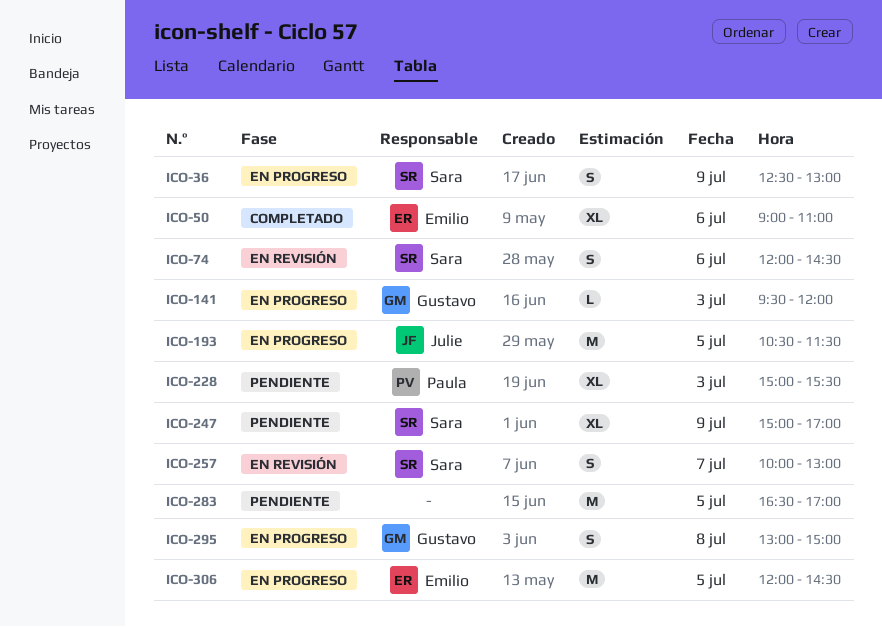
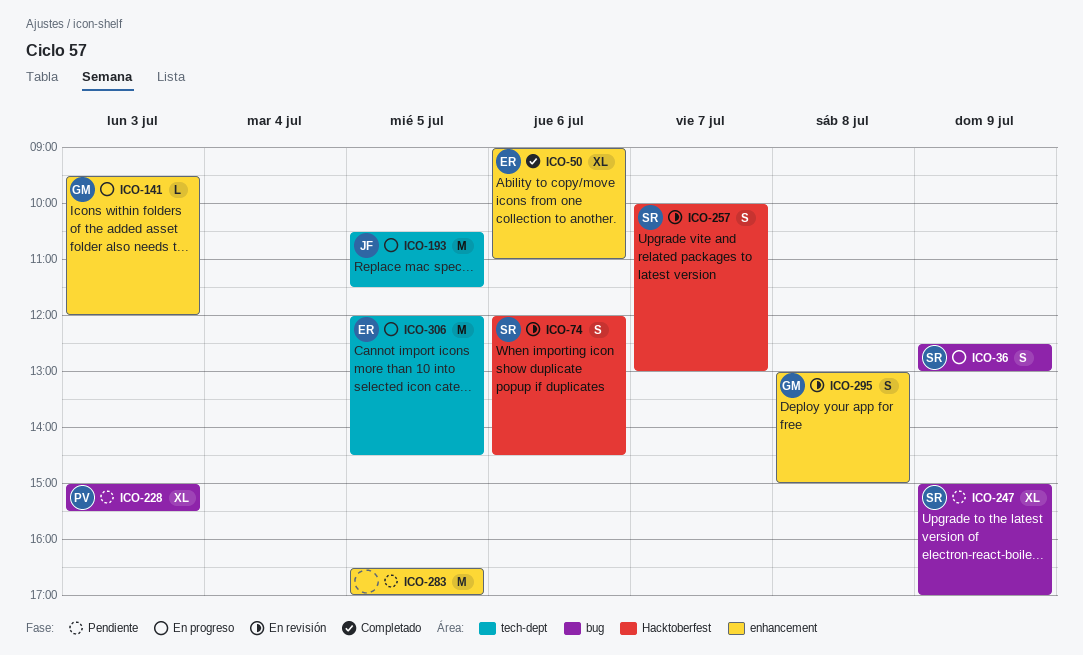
ICO-295, status: En progreso -> En revisión

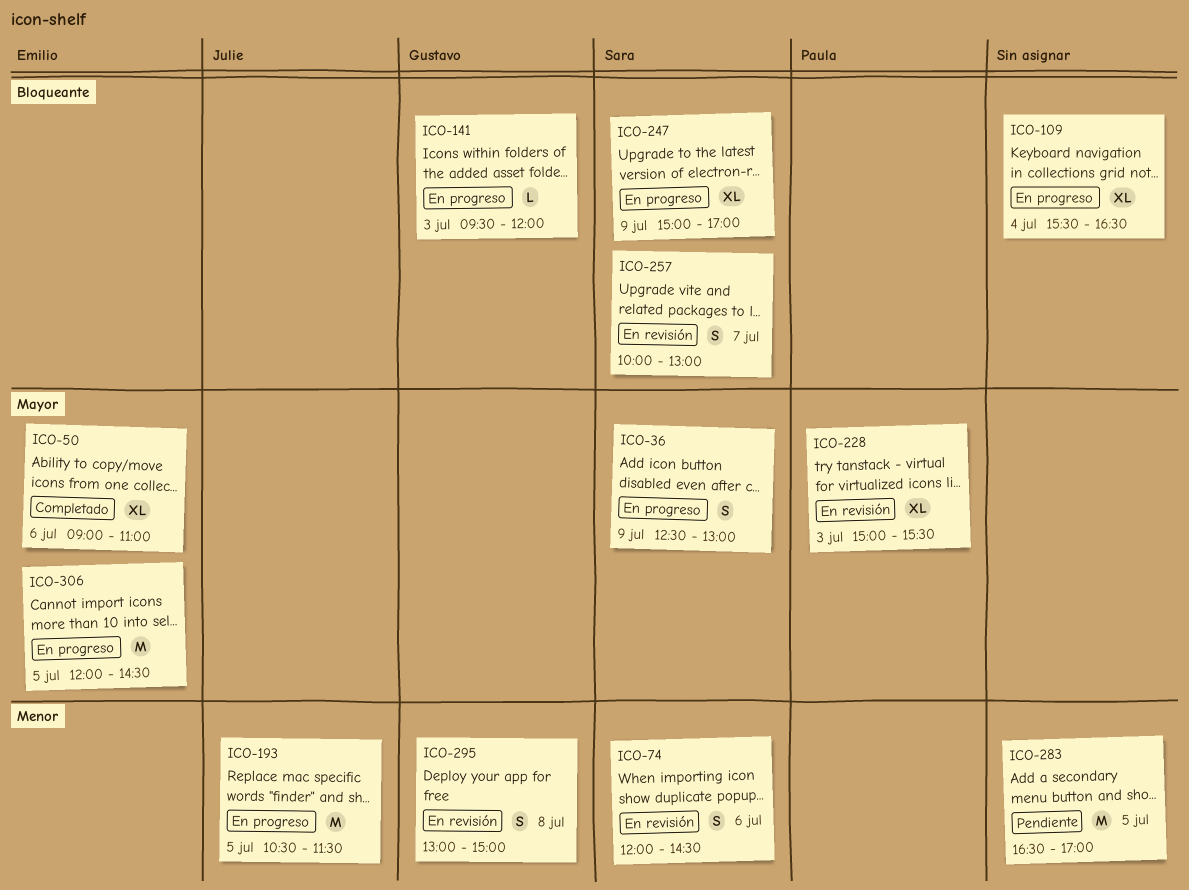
ICO-109: none -> present
ICO-228, status: Pendiente -> En revisión
ICO-247, status: Pendiente -> En progreso

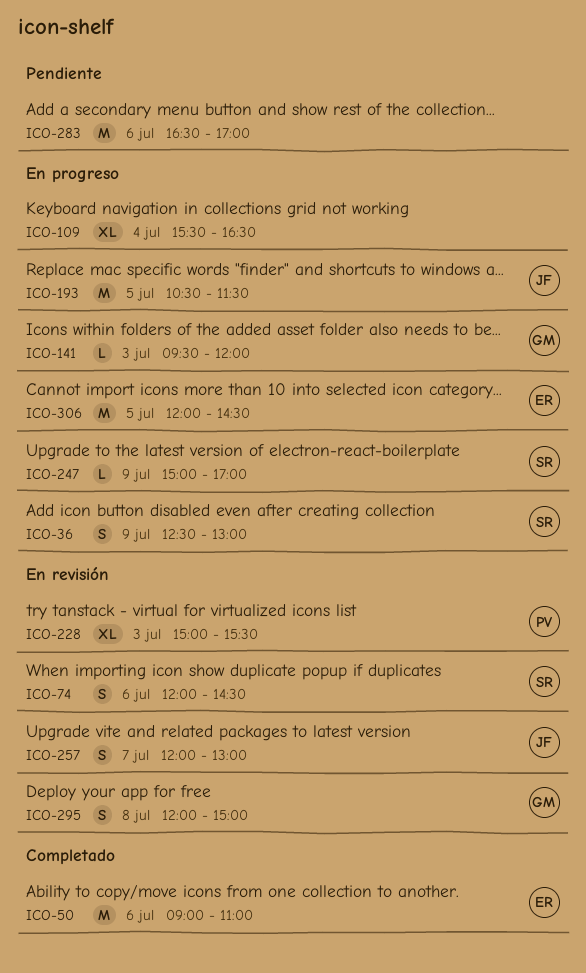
ICO-50, estimate: XL -> M
ICO-247, estimate: XL -> L
ICO-257, owner: Sara -> Julie
ICO-257, begins: 10:00 -> 12:00
ICO-283, day: Jul 5 -> Jul 6
ICO-295, begins: 13:00 -> 12:00

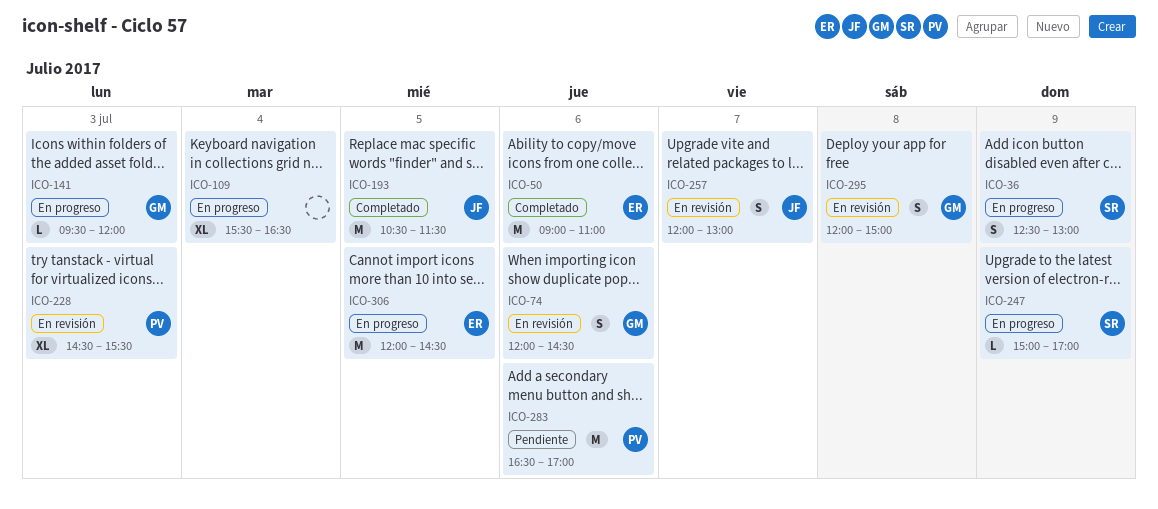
ICO-74, owner: SR -> GM
ICO-193, status: En progreso -> Completado
ICO-228, begins: 15:00 -> 14:30
ICO-283, owner: none -> PV

